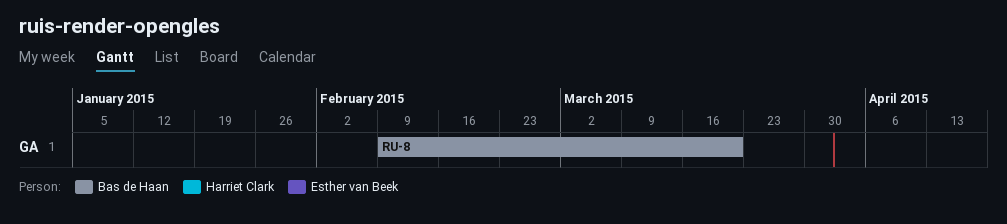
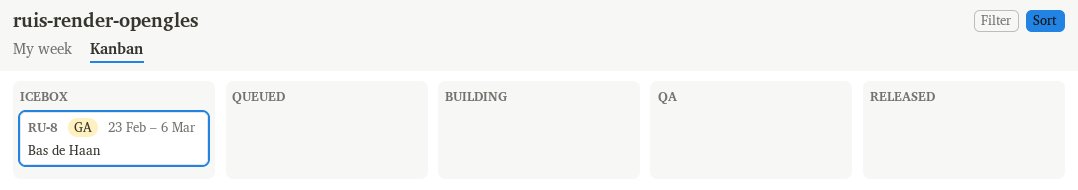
RU-8, start: Feb 9 -> Feb 23
RU-8, due: Mar 20 -> Mar 6

